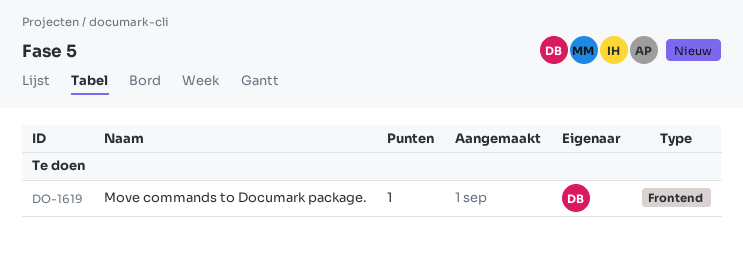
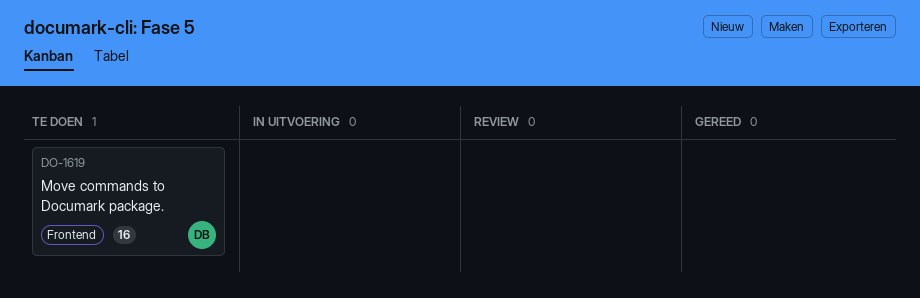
DO-1619, estimate: 1 -> 16

